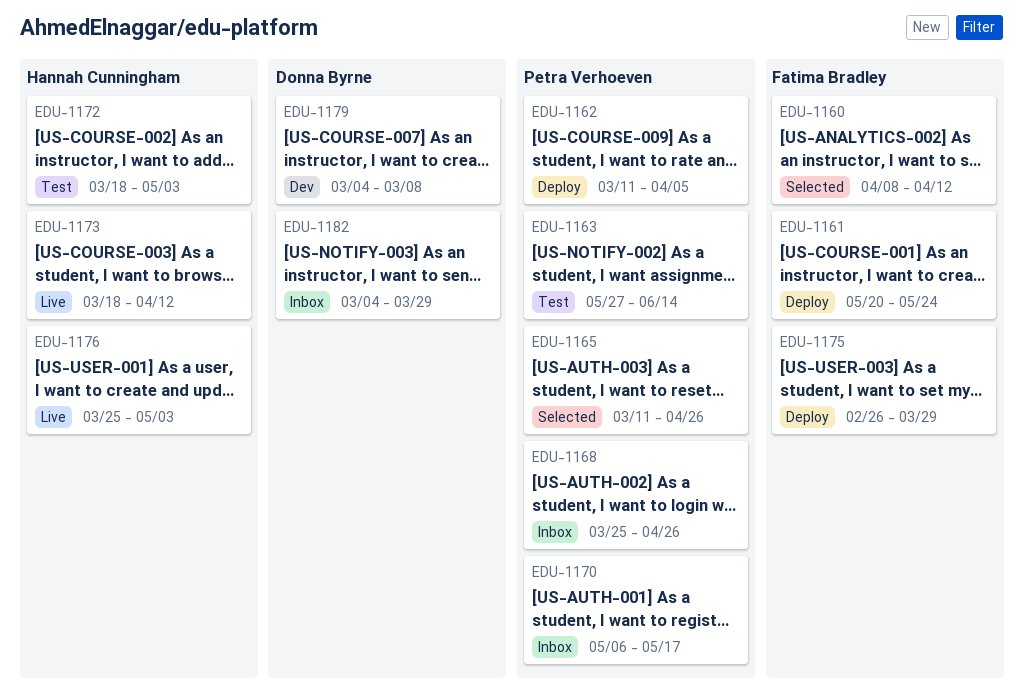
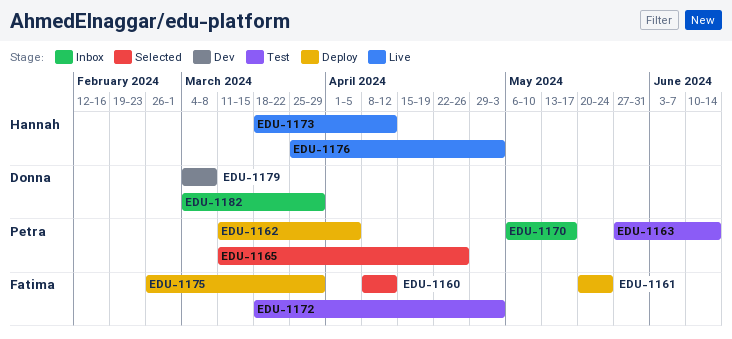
EDU-1168: present -> none
EDU-1172, owner: Hannah Cunningham -> Fatima Bradley

